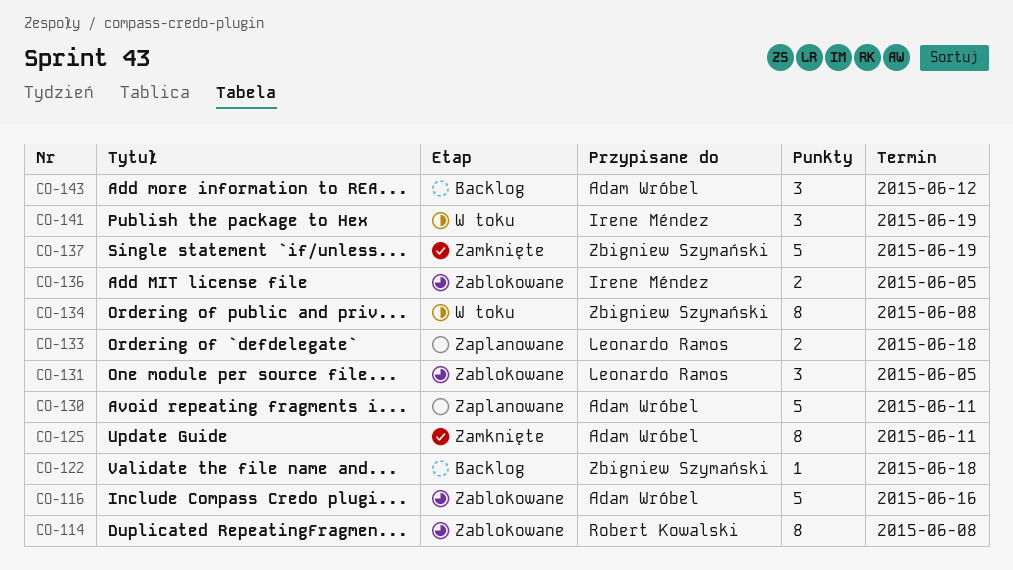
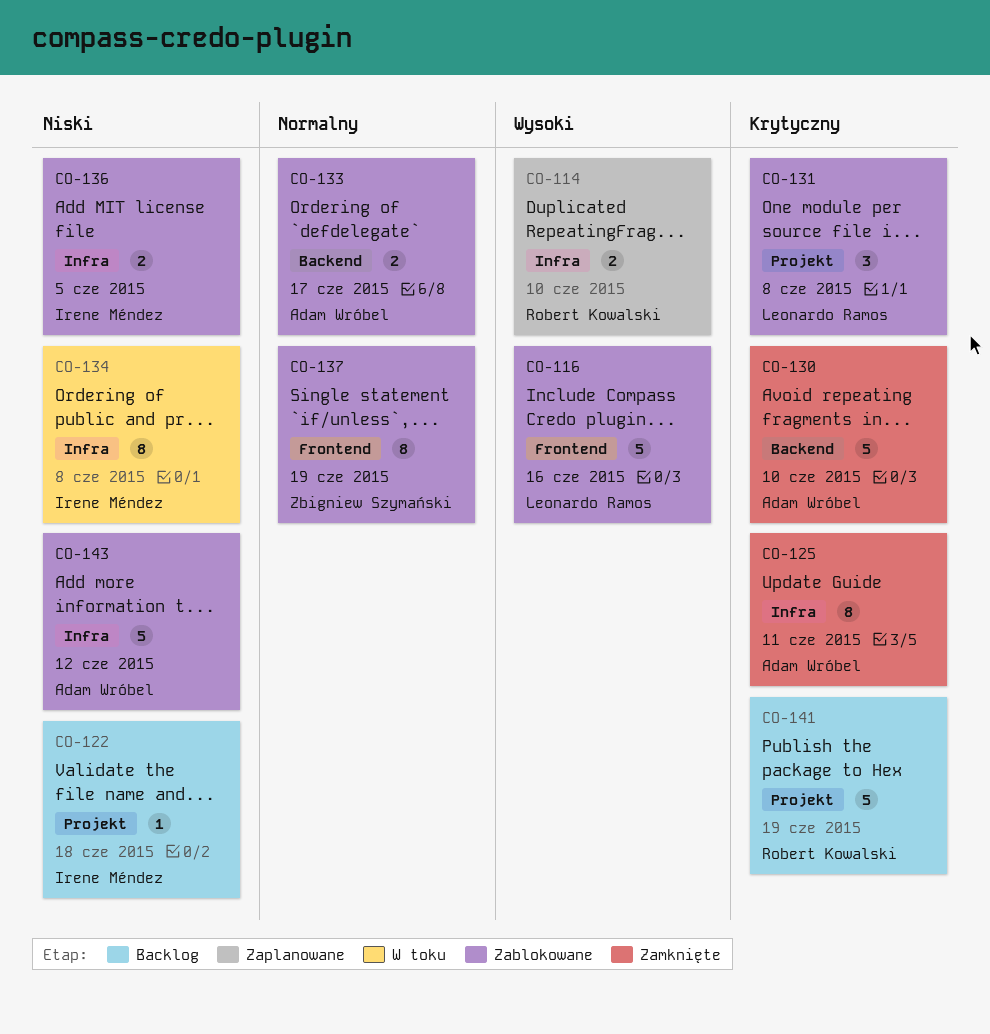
CO-114, status: Zablokowane -> Zaplanowane
CO-114, estimate: 8 -> 2
CO-114, due: Jun 8 -> Jun 10
CO-116, owner: Adam Wróbel -> Leonardo Ramos
CO-122, owner: Zbigniew Szymański -> Irene Méndez
CO-130, status: Zaplanowane -> Zamknięte
CO-130, due: Jun 11 -> Jun 10
CO-131, due: Jun 5 -> Jun 8
CO-133, status: Zaplanowane -> Zablokowane
CO-133, owner: Leonardo Ramos -> Adam Wróbel
CO-133, due: Jun 18 -> Jun 17
CO-134, owner: Zbigniew Szymański -> Irene Méndez
CO-137, status: Zamknięte -> Zablokowane
CO-137, estimate: 5 -> 8
CO-141, status: W toku -> Backlog
CO-141, owner: Irene Méndez -> Robert Kowalski
CO-141, estimate: 3 -> 5
CO-143, status: Backlog -> Zablokowane
CO-143, estimate: 3 -> 5

